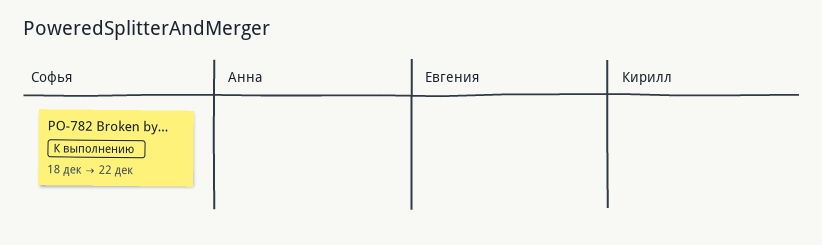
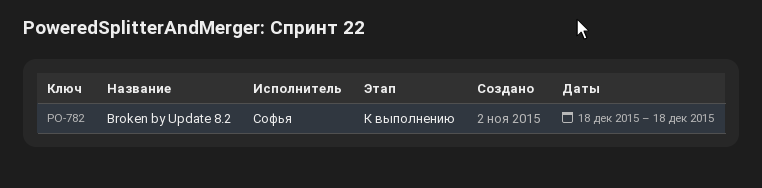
PO-782, due: Dec 22 -> Dec 18

